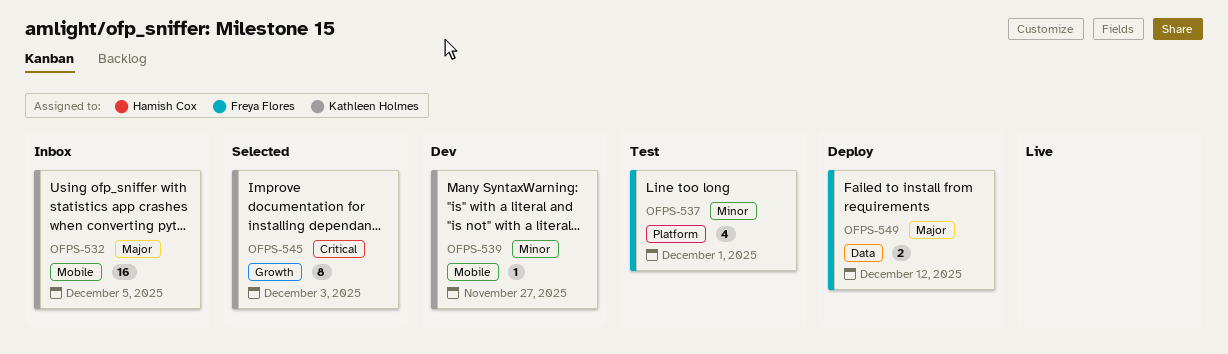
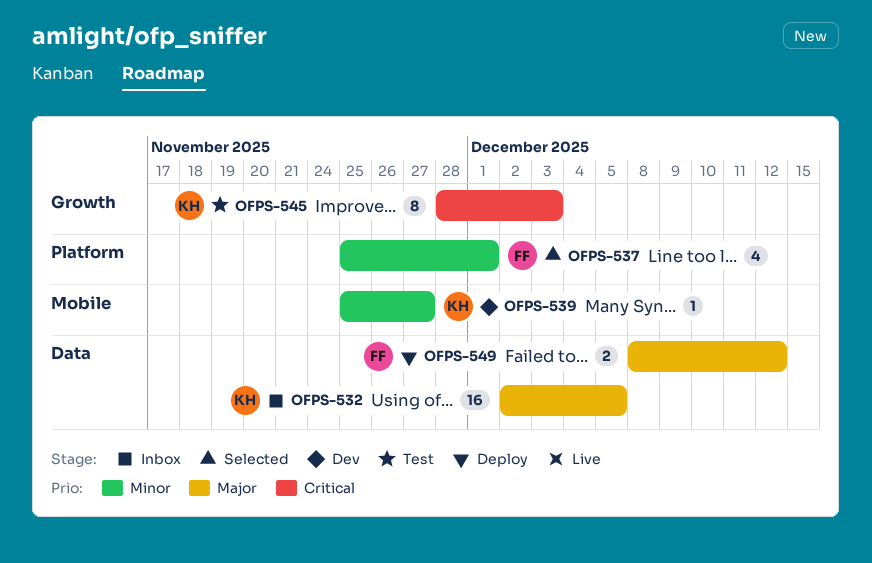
OFPS-532, label: Mobile -> Data
OFPS-537, status: Test -> Selected
OFPS-545, status: Selected -> Test

